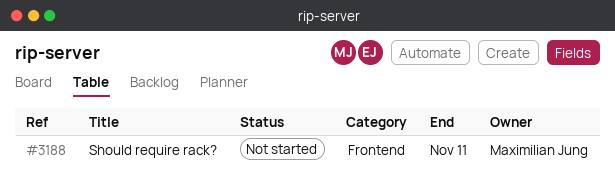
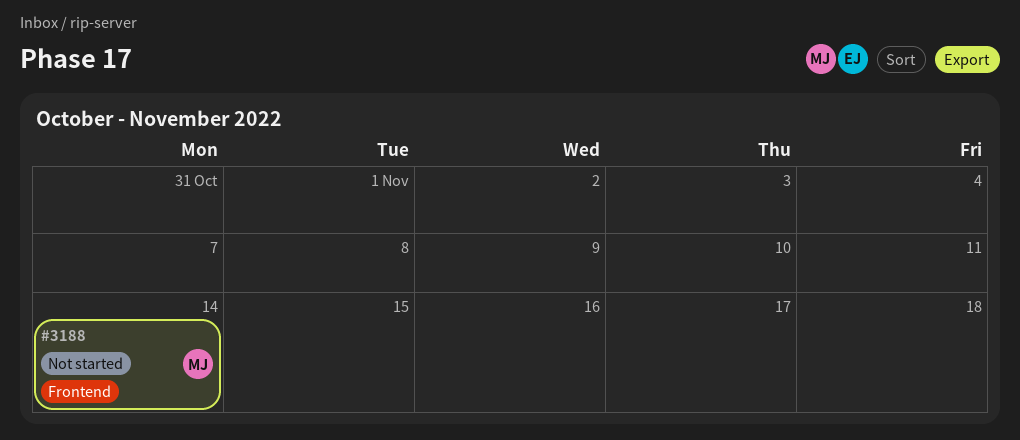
#3188, due: Nov 11 -> Nov 14

